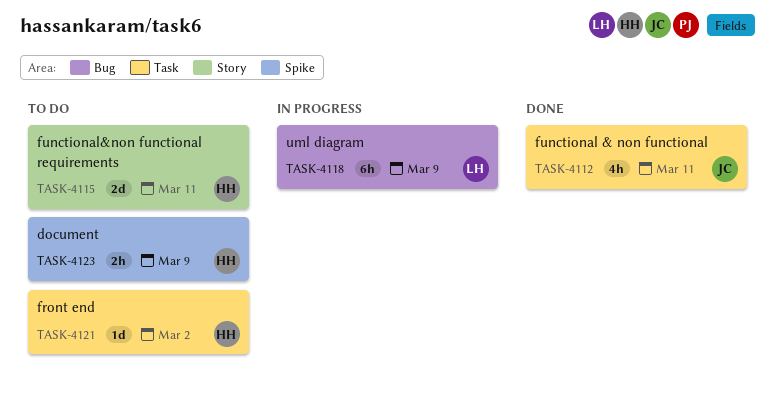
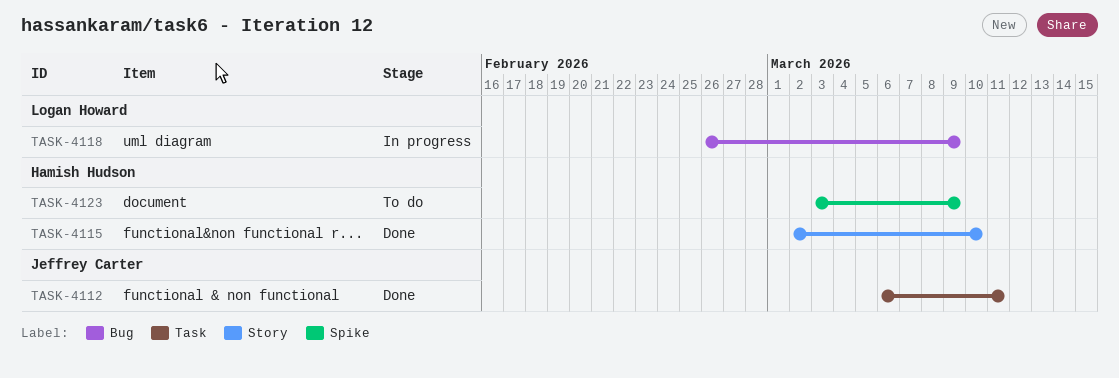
TASK-4115, status: To do -> Done
TASK-4115, due: Mar 11 -> Mar 10
TASK-4121: present -> none

